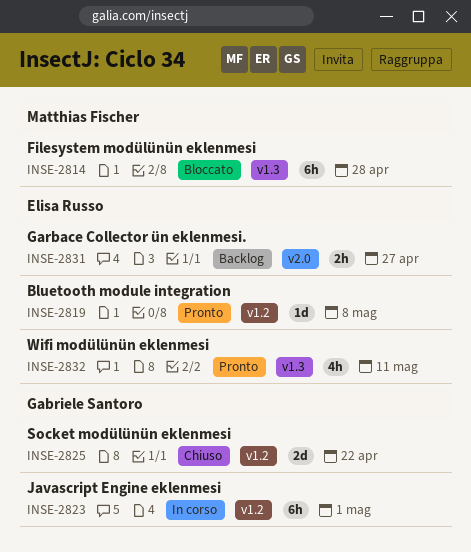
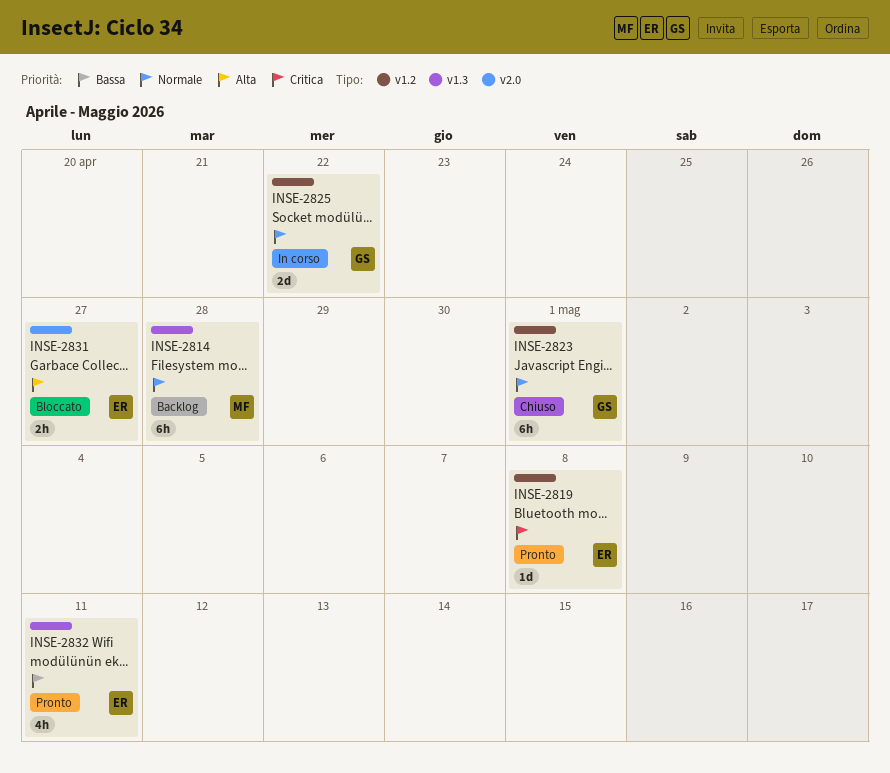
INSE-2814, status: Bloccato -> Backlog
INSE-2823, status: In corso -> Chiuso
INSE-2825, status: Chiuso -> In corso
INSE-2831, status: Backlog -> Bloccato

